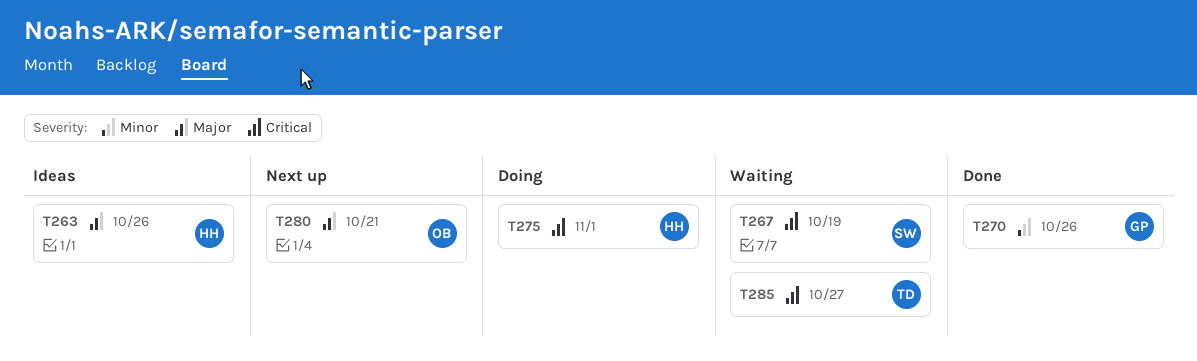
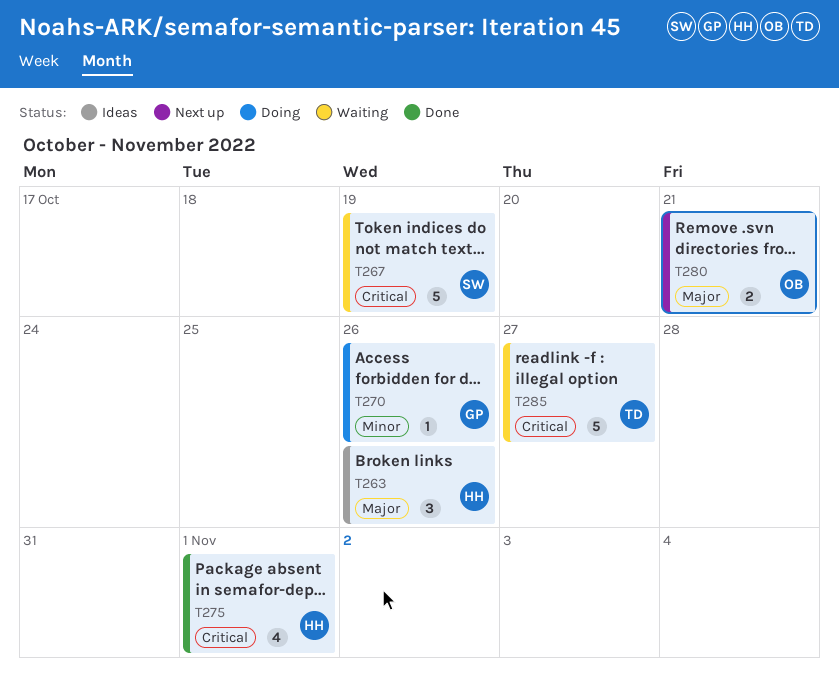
T270, status: Done -> Doing
T275, status: Doing -> Done

